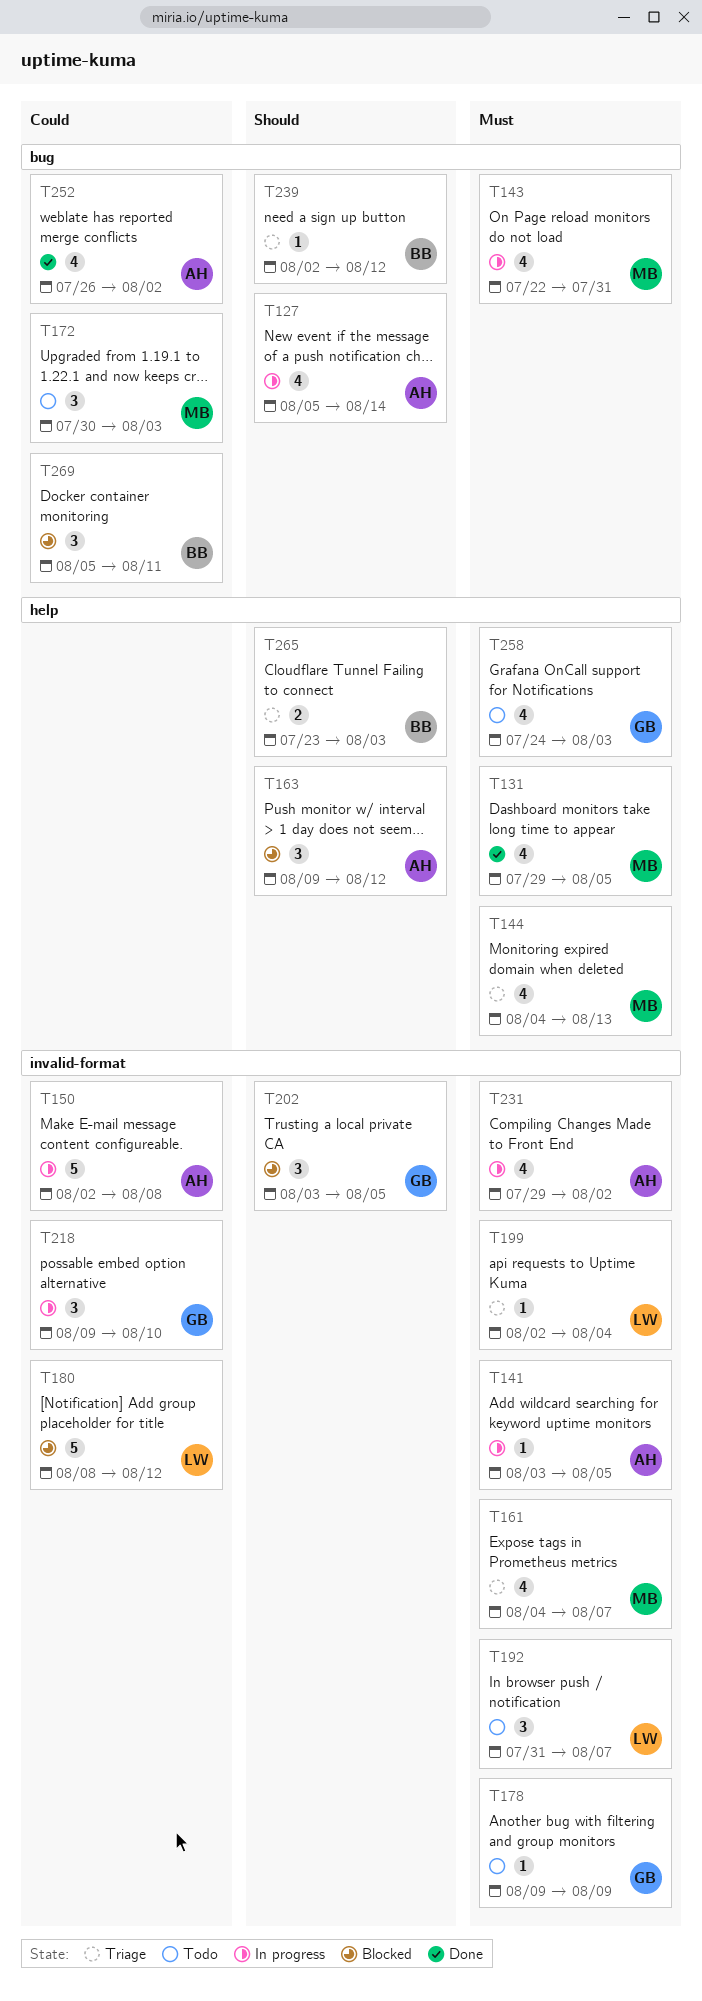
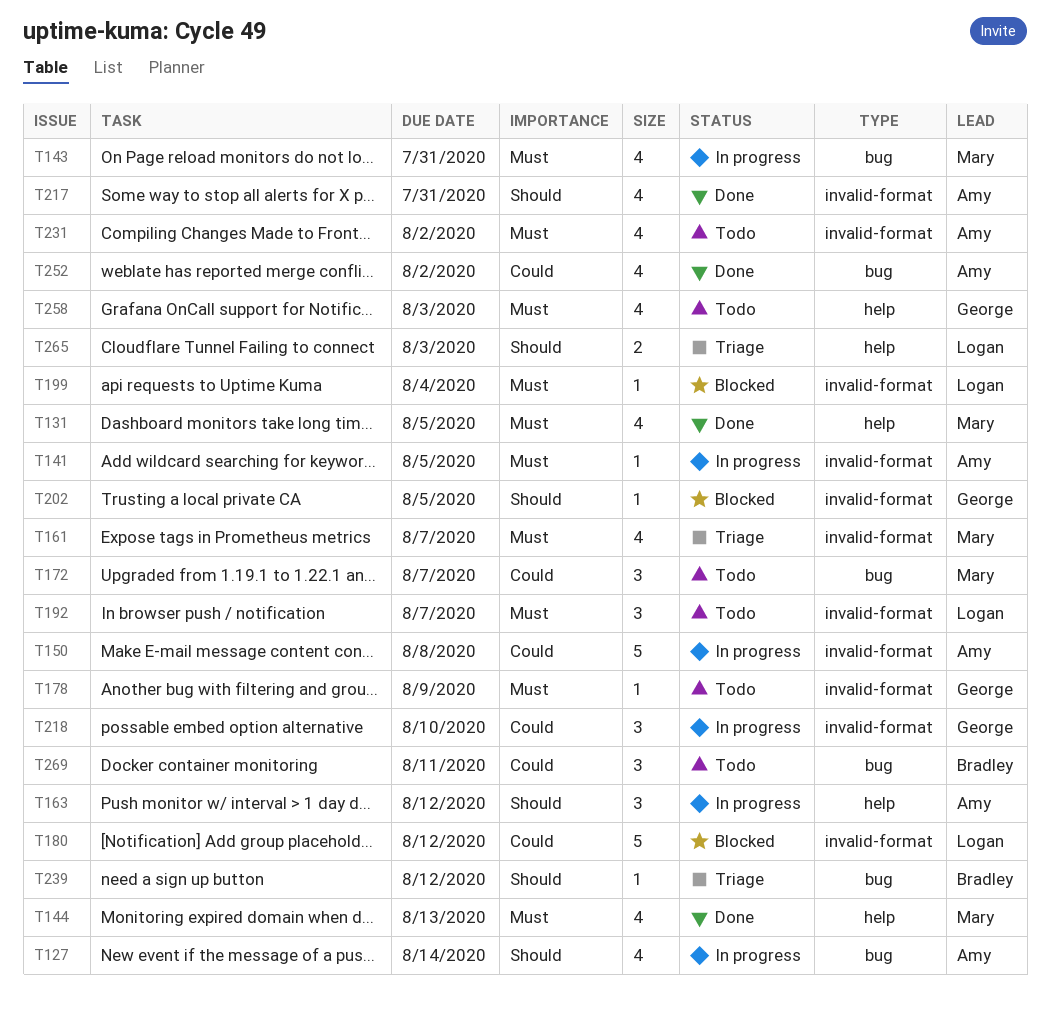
T144, status: Triage -> Done
T163, status: Blocked -> In progress
T172, due: Aug 3 -> Aug 7
T199, status: Triage -> Blocked
T202, estimate: 3 -> 1
T217: none -> present
T231, status: In progress -> Todo
T265, owner: Bradley -> Logan
T269, status: Blocked -> Todo

